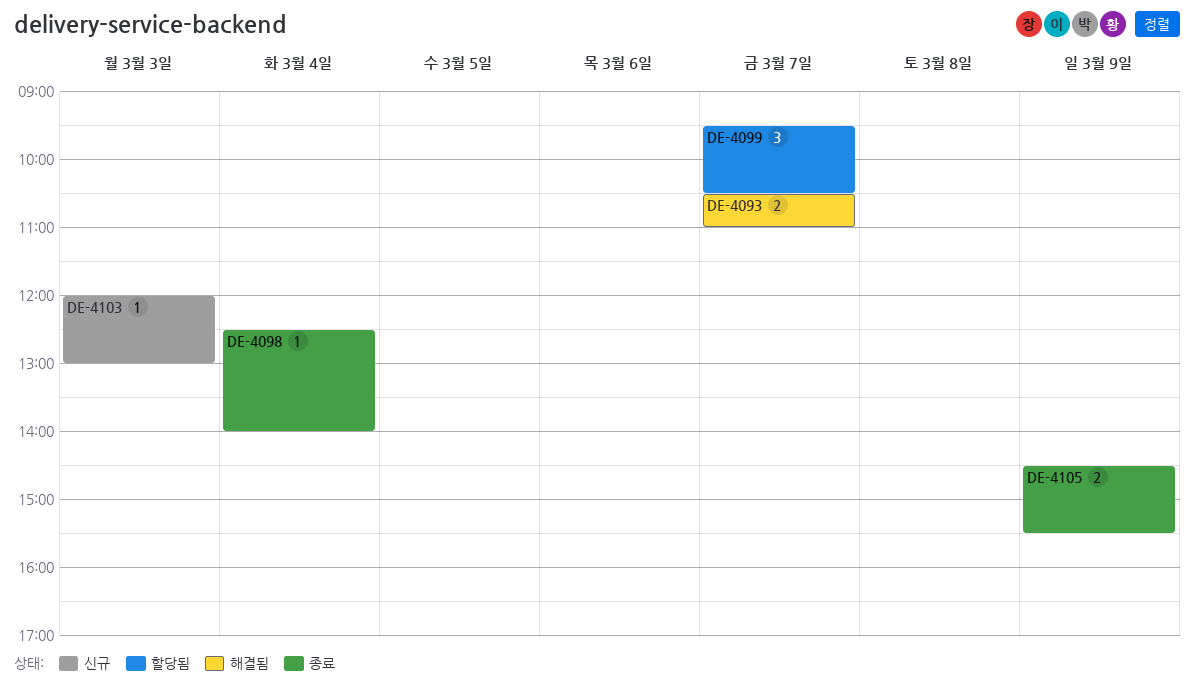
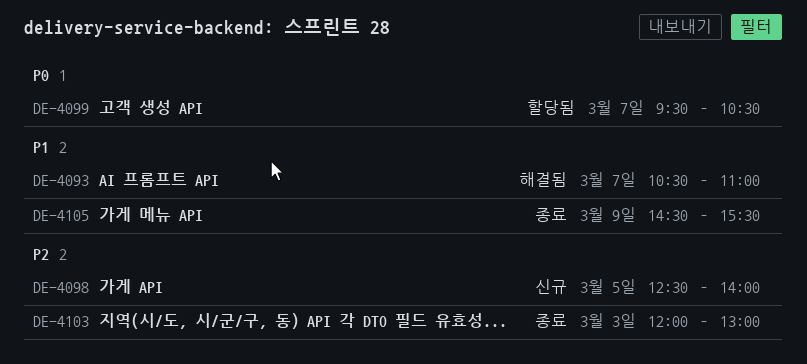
DE-4098, status: 종료 -> 신규
DE-4098, day: Mar 4 -> Mar 5
DE-4103, status: 신규 -> 종료

